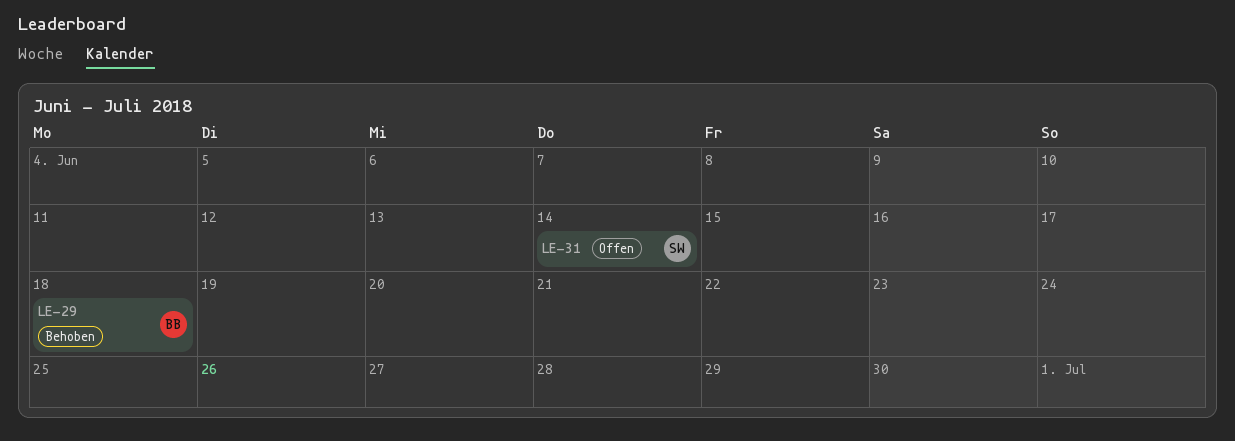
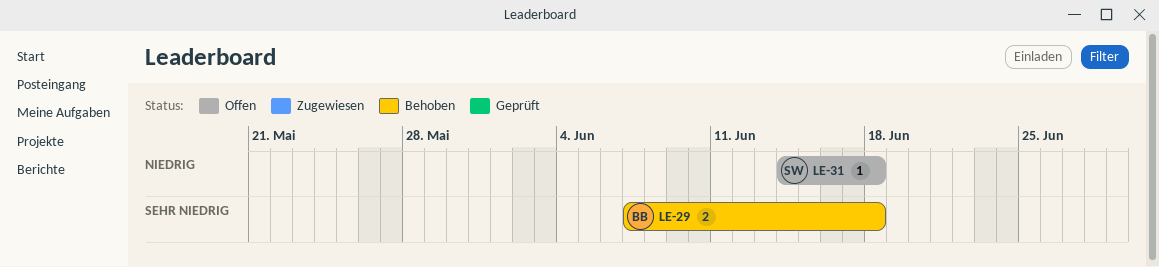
LE-31, due: Jun 14 -> Jun 18

